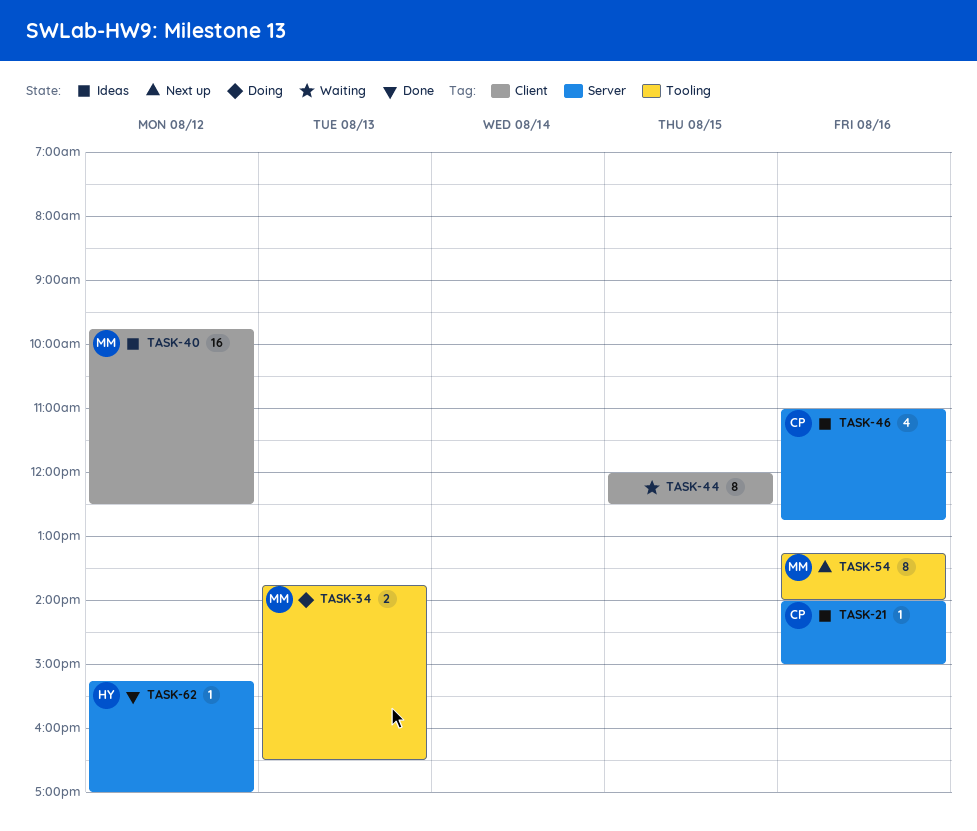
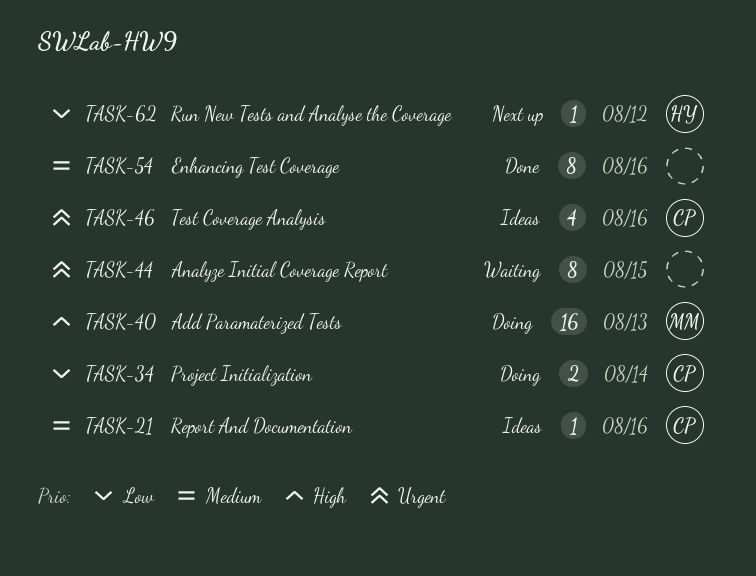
TASK-34, owner: MM -> CP
TASK-34, day: Aug 13 -> Aug 14
TASK-40, status: Ideas -> Doing
TASK-40, day: Aug 12 -> Aug 13
TASK-54, status: Next up -> Done
TASK-54, owner: MM -> none
TASK-62, status: Done -> Next up

